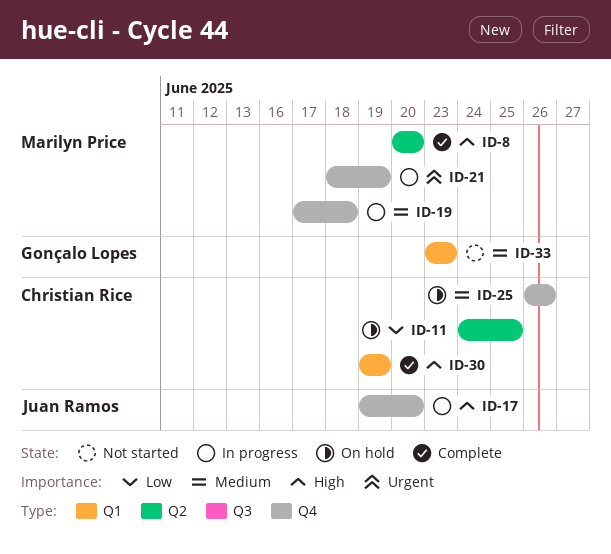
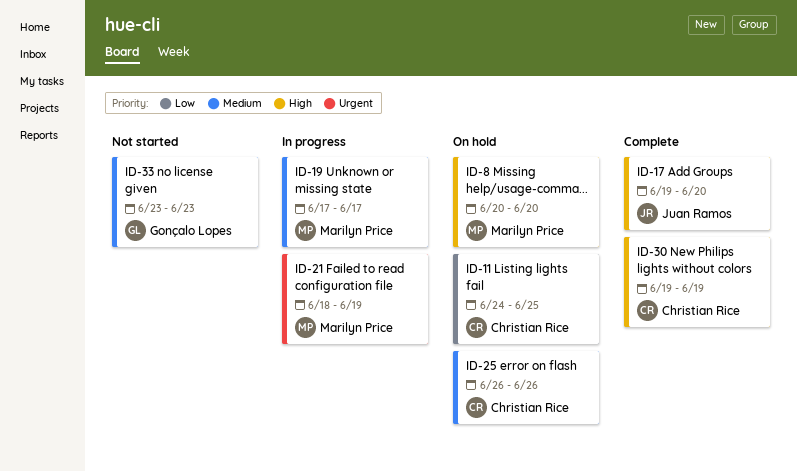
ID-8, status: Complete -> On hold
ID-17, status: In progress -> Complete
ID-19, due: Jun 18 -> Jun 17

